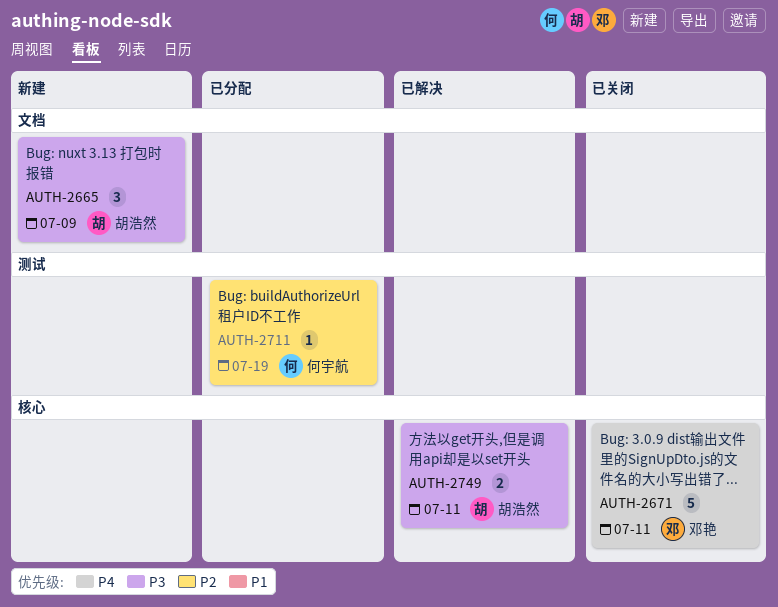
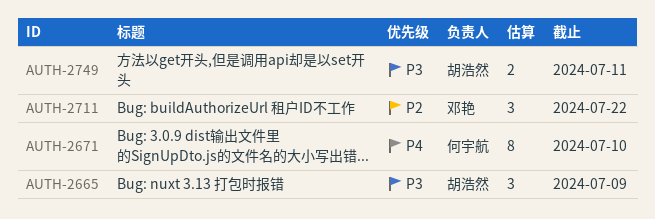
AUTH-2671, owner: 邓艳 -> 何宇航
AUTH-2671, estimate: 5 -> 8
AUTH-2671, due: Jul 11 -> Jul 10
AUTH-2711, owner: 何宇航 -> 邓艳
AUTH-2711, estimate: 1 -> 3
AUTH-2711, due: Jul 19 -> Jul 22

